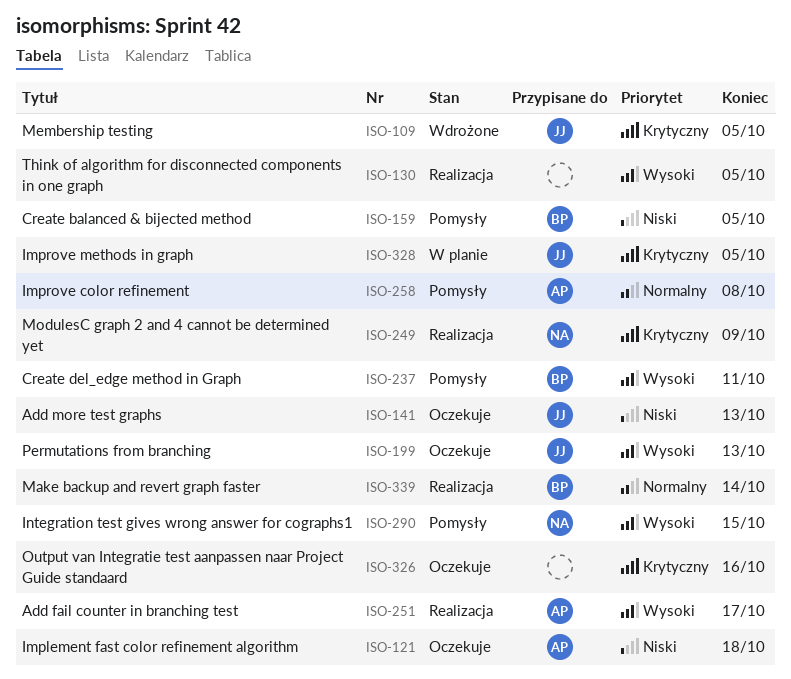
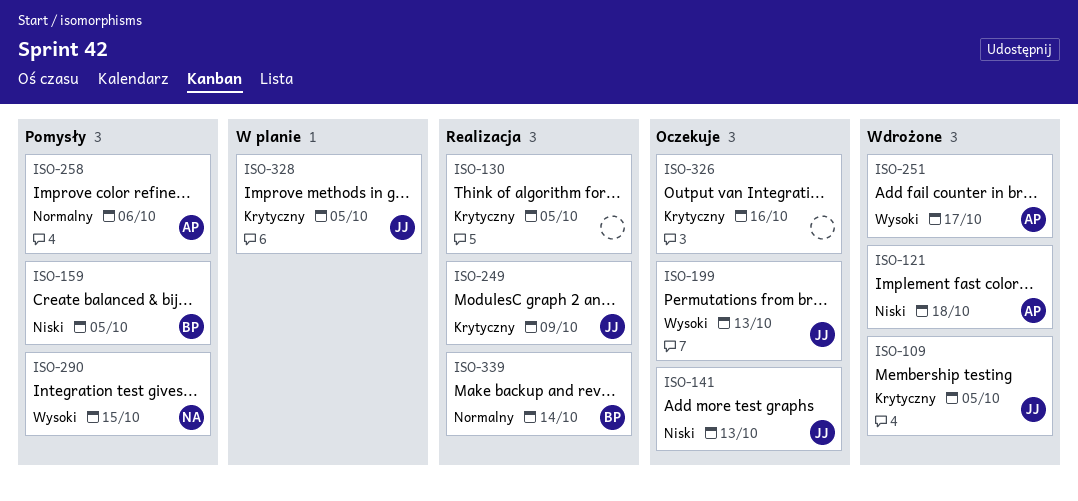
ISO-121, status: Oczekuje -> Wdrożone
ISO-130, priority: Wysoki -> Krytyczny
ISO-237: present -> none
ISO-249, owner: NA -> JJ
ISO-251, status: Realizacja -> Wdrożone
ISO-258, due: Oct 8 -> Oct 6

